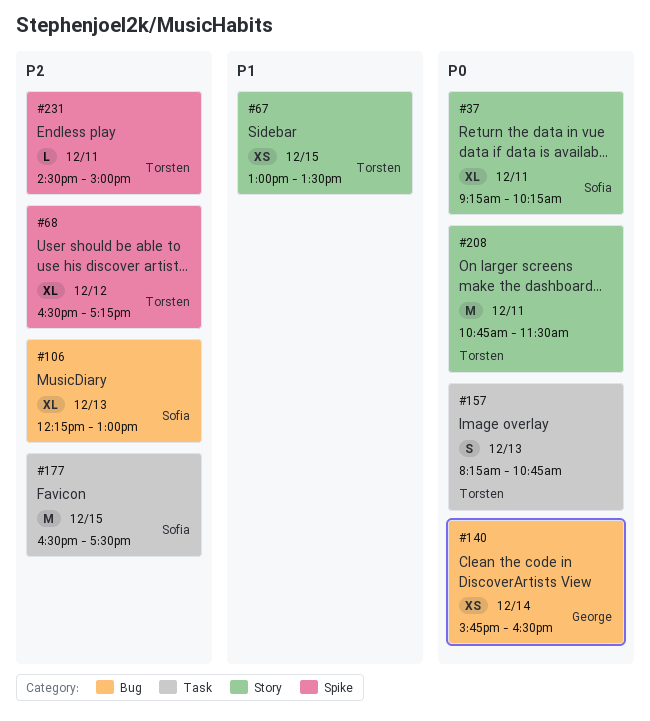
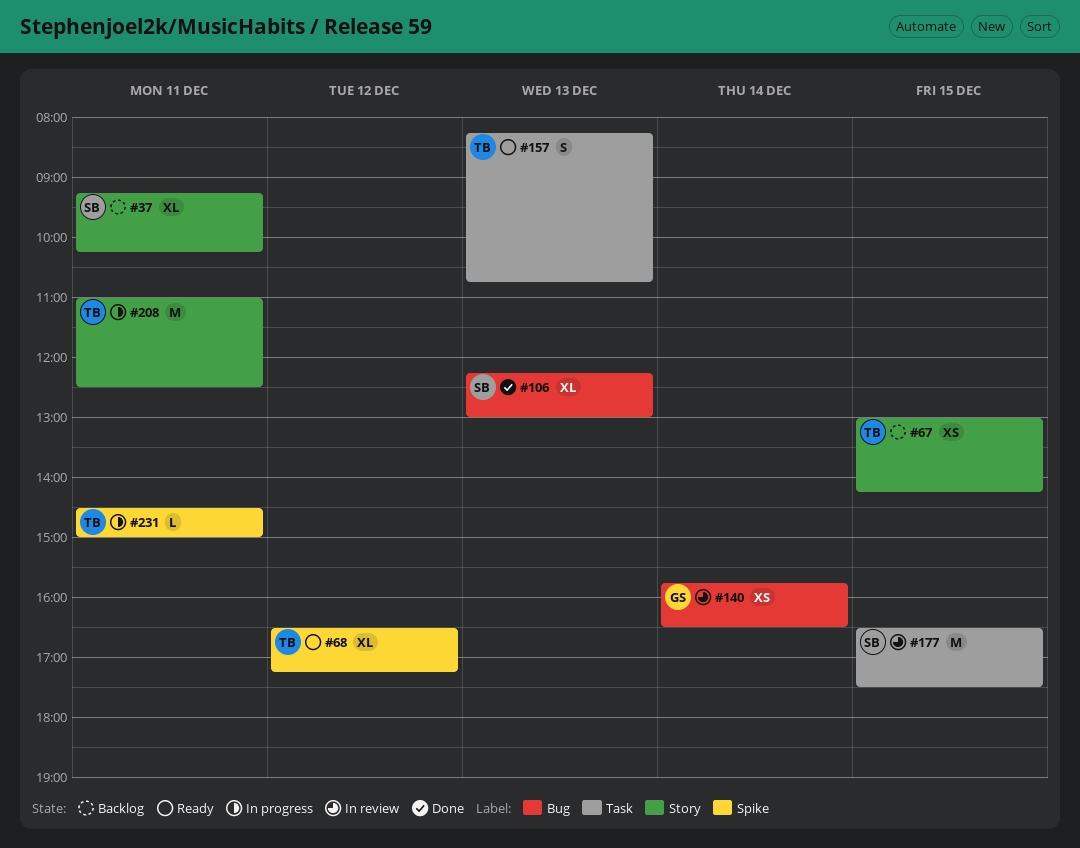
#67, ends: 13:30 -> 14:15
#208, begins: 10:45 -> 11:00
#208, ends: 11:30 -> 12:30

